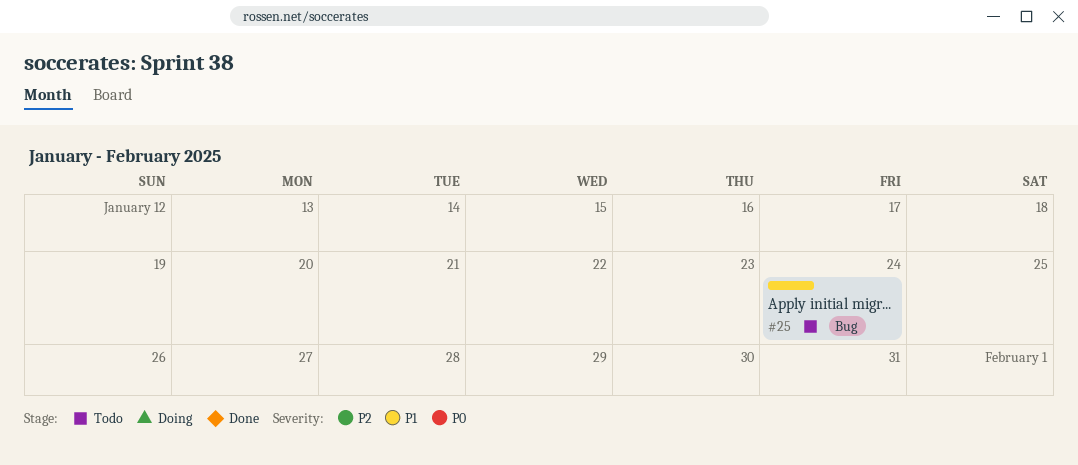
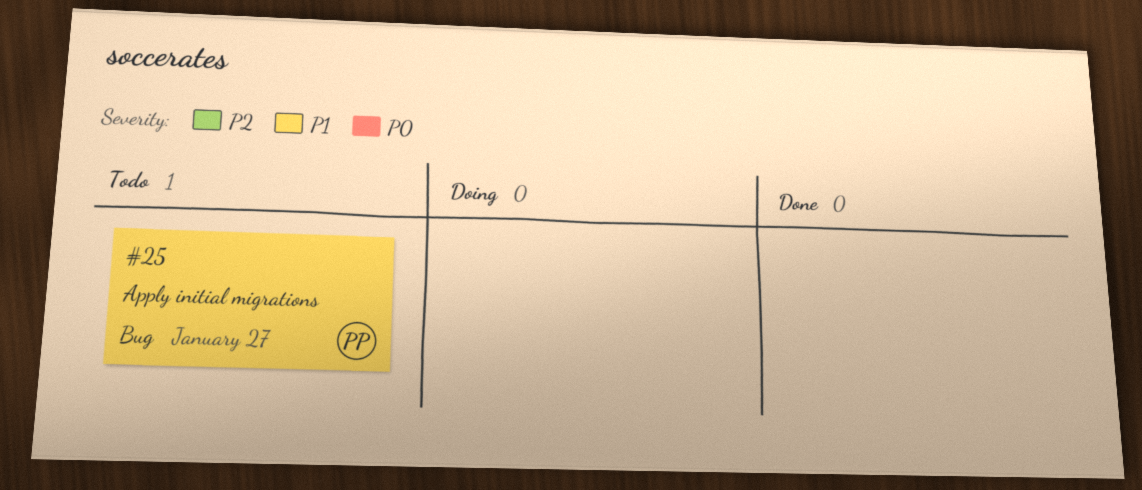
#25, due: Jan 24 -> Jan 27

